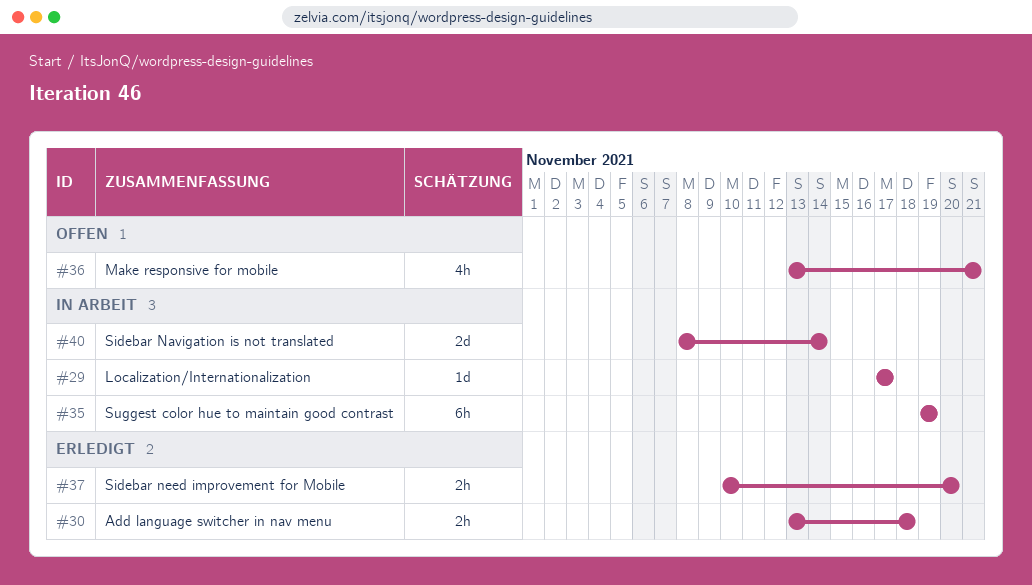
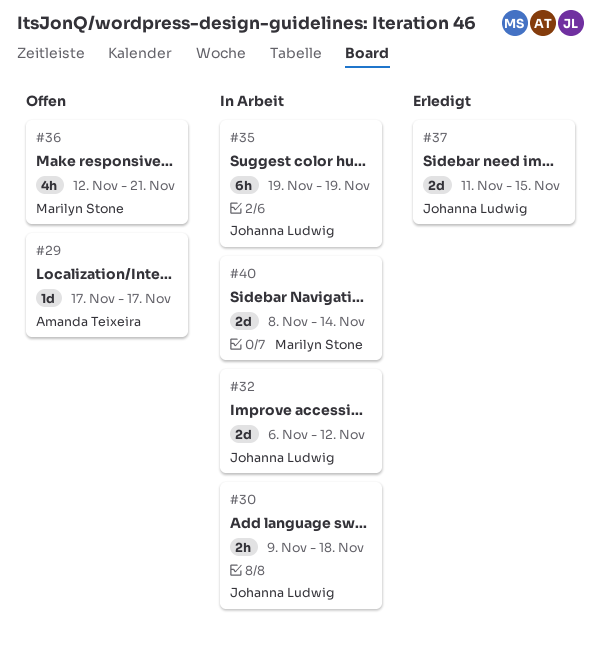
#29, status: In Arbeit -> Offen
#30, status: Erledigt -> In Arbeit
#30, start: Nov 13 -> Nov 9
#32: none -> present
#36, start: Nov 13 -> Nov 12
#37, estimate: 2h -> 2d
#37, start: Nov 10 -> Nov 11
#37, due: Nov 20 -> Nov 15

